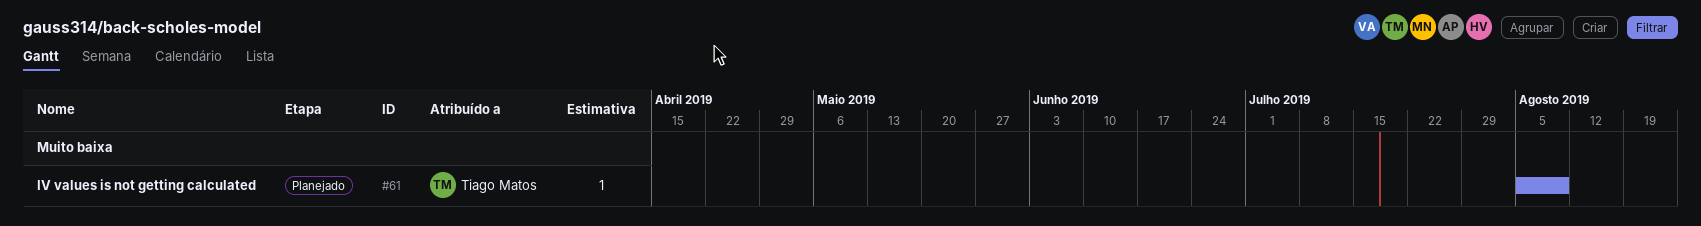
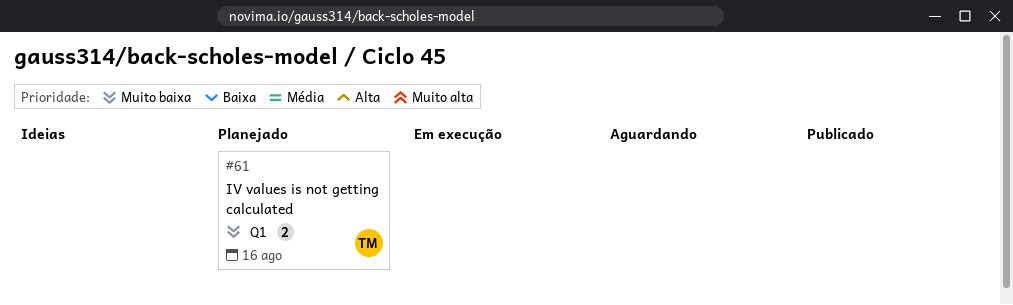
#61, estimate: 1 -> 2
#61, due: Aug 9 -> Aug 16

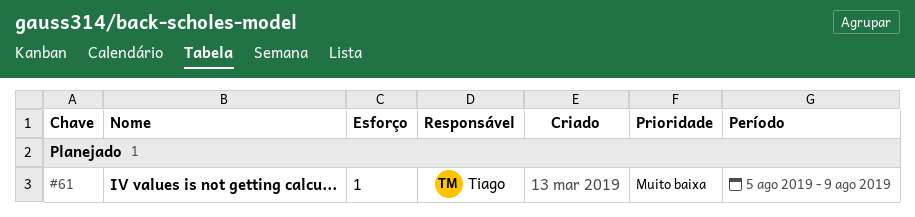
#61, estimate: 2 -> 1
#61, due: Aug 16 -> Aug 9

